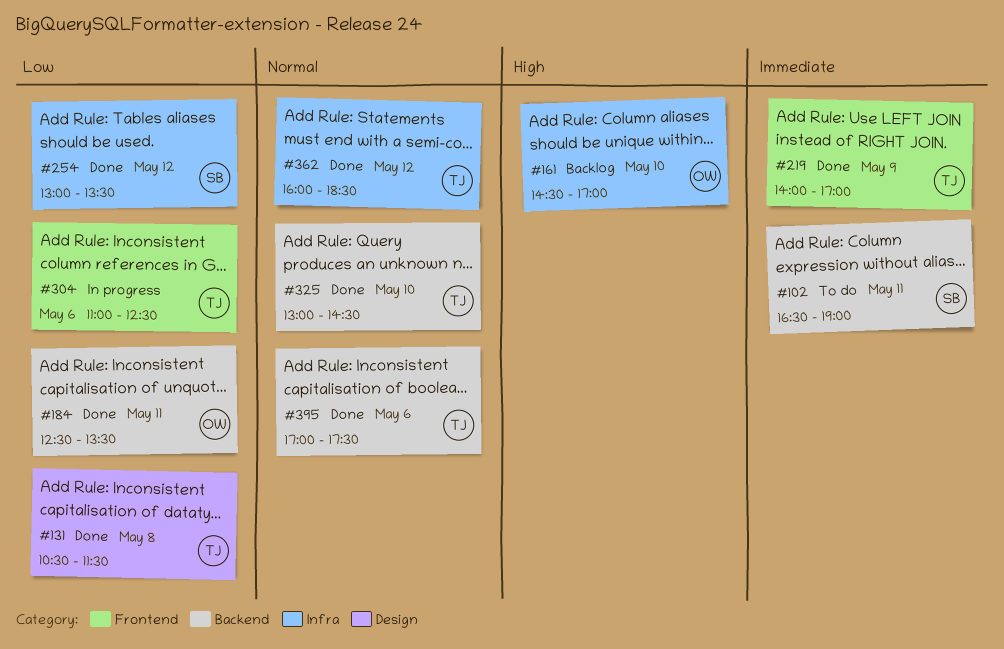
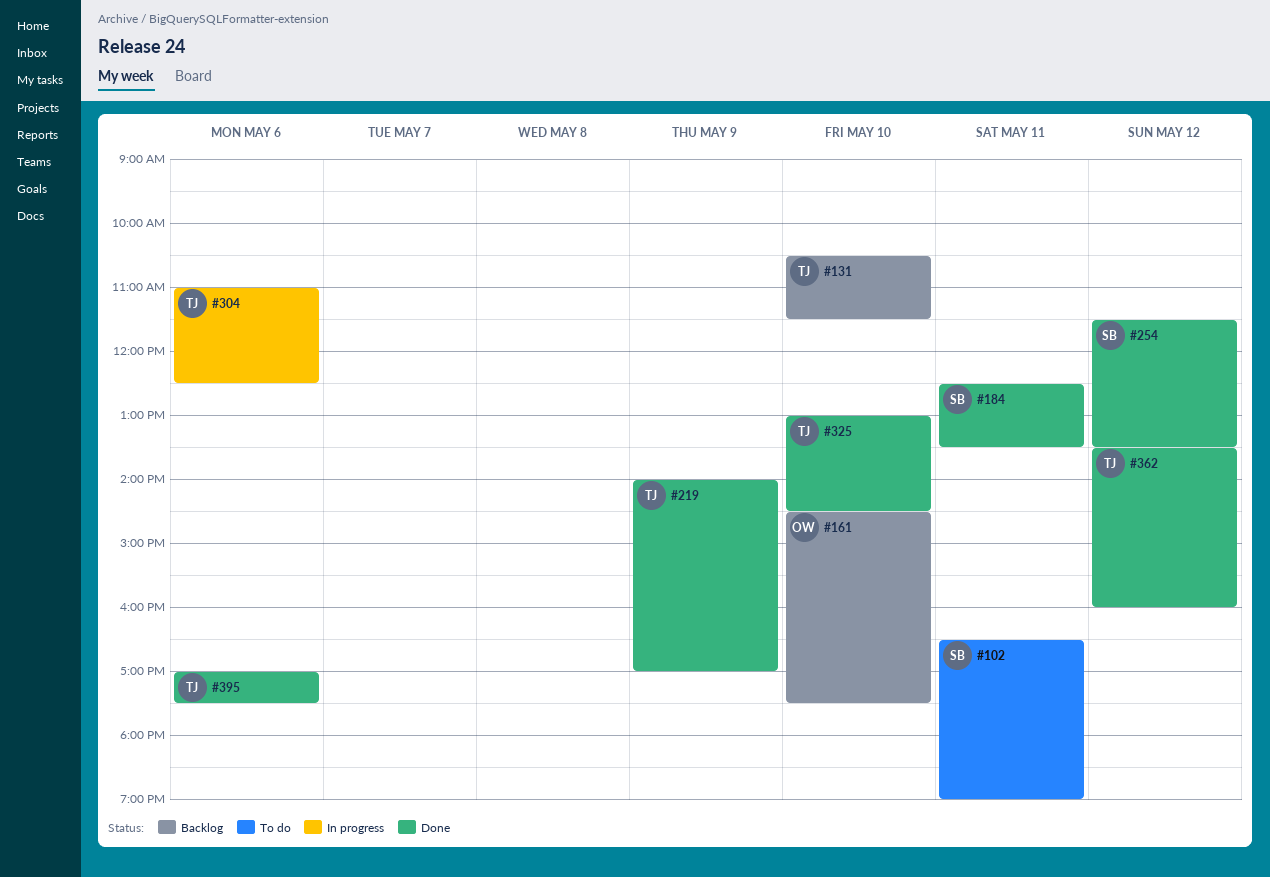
#131, status: Done -> Backlog
#131, day: May 8 -> May 10
#161, ends: 17:00 -> 17:30
#184, owner: OW -> SB
#254, begins: 13:00 -> 11:30
#362, begins: 16:00 -> 13:30
#362, ends: 18:30 -> 16:00

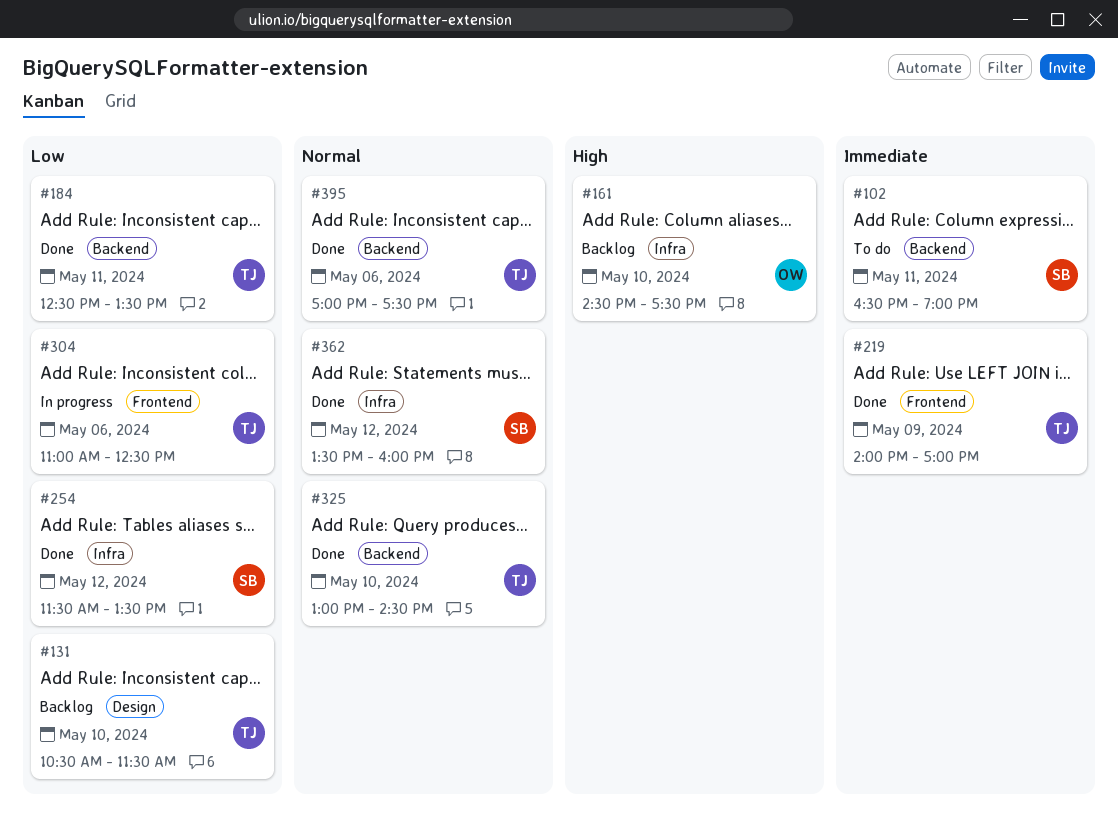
#184, owner: SB -> TJ
#362, owner: TJ -> SB

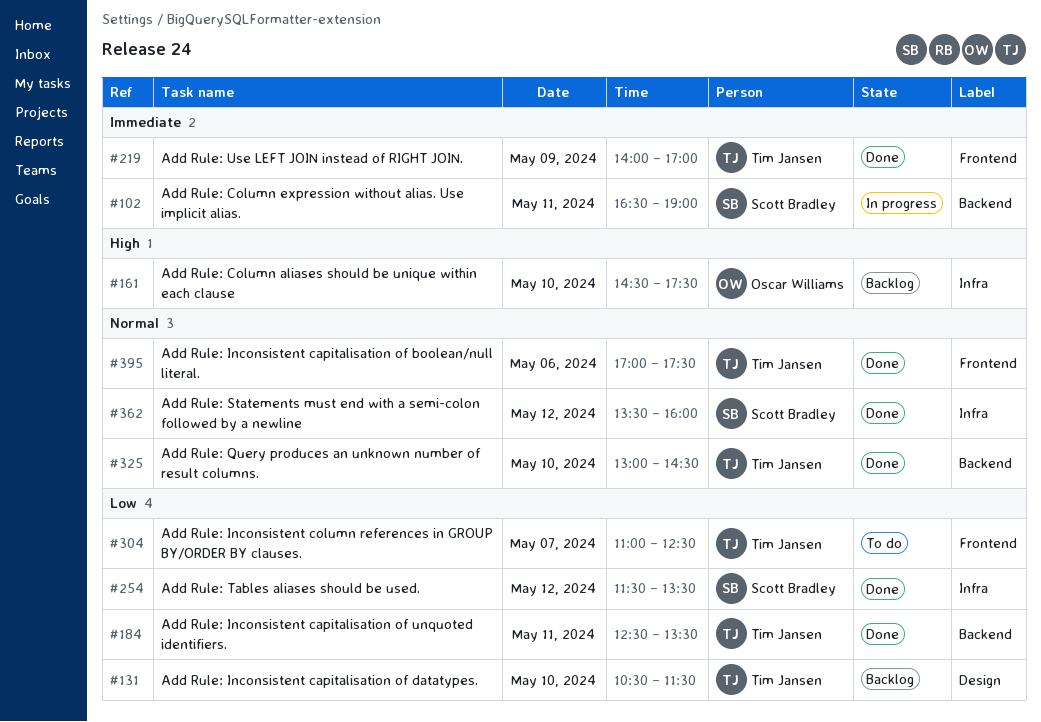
#102, status: To do -> In progress
#304, status: In progress -> To do
#304, day: May 6 -> May 7
#395, label: Backend -> Frontend

